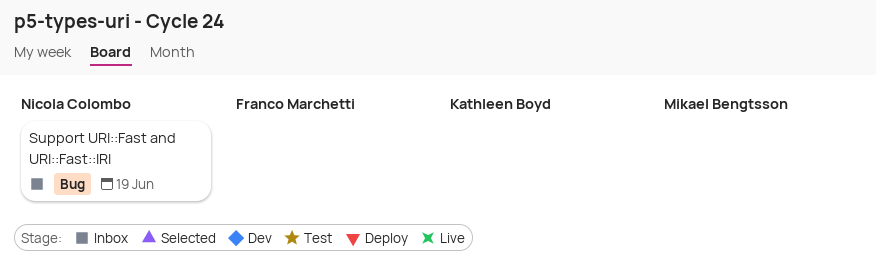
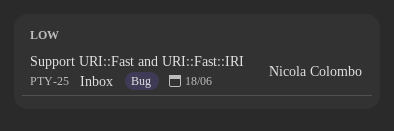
Support URI::Fast and URI::Fast::IRI, due: Jun 19 -> Jun 18

